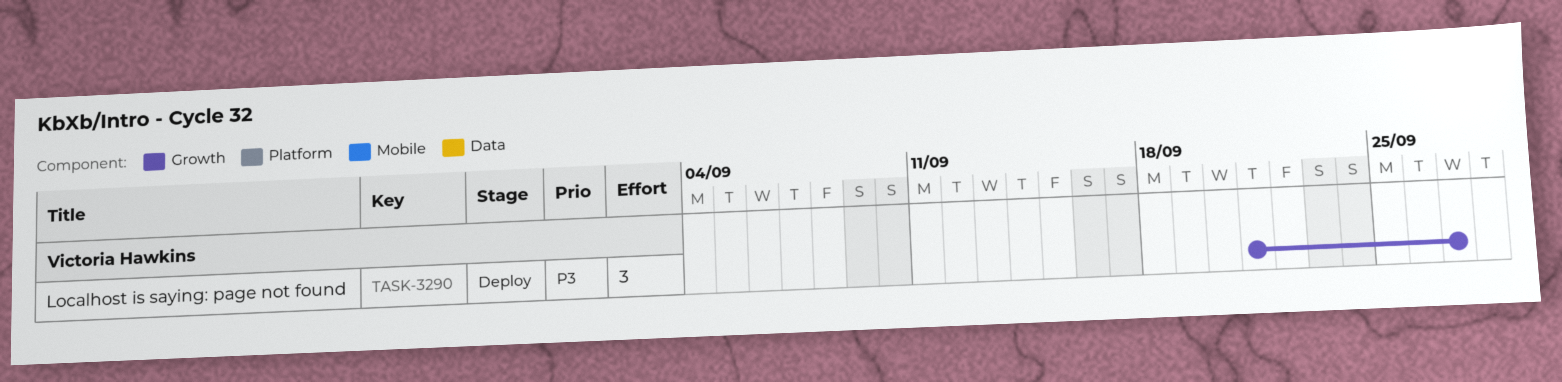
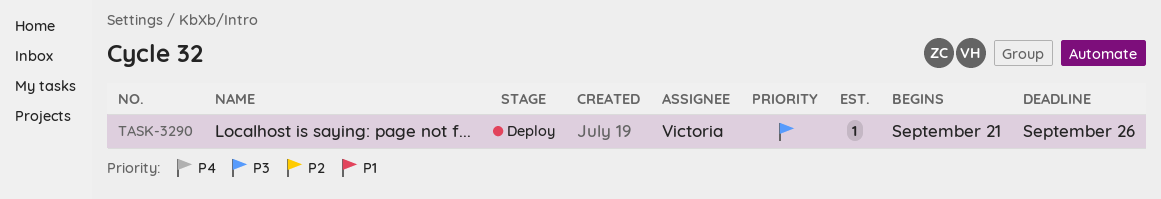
TASK-3290, estimate: 3 -> 1
TASK-3290, due: Sep 27 -> Sep 26

